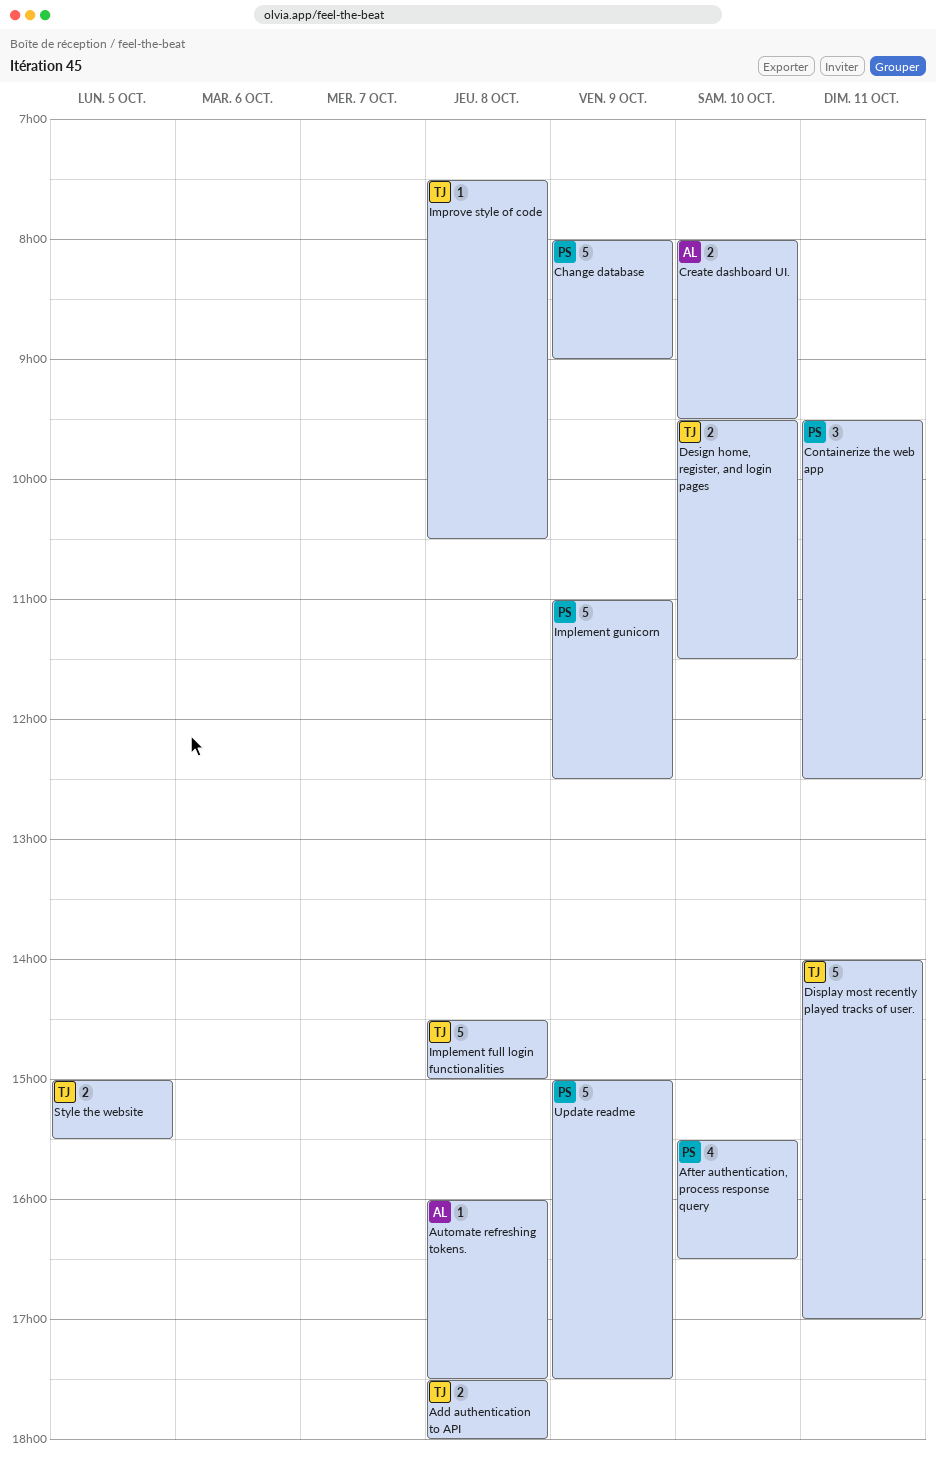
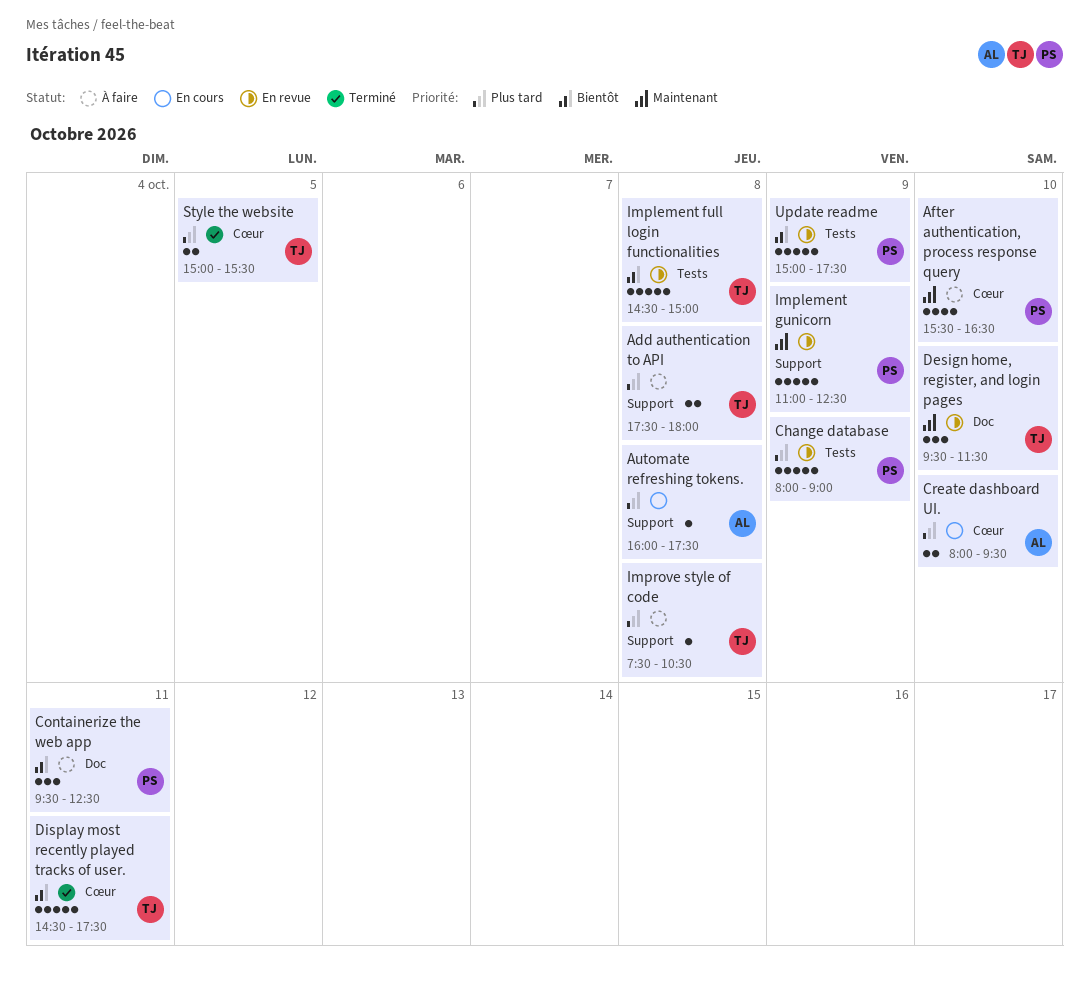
Design home, register, and login pages, estimate: 2 -> 3
Display most recently played tracks of user., begins: 14:00 -> 14:30
Display most recently played tracks of user., ends: 17:00 -> 17:30

